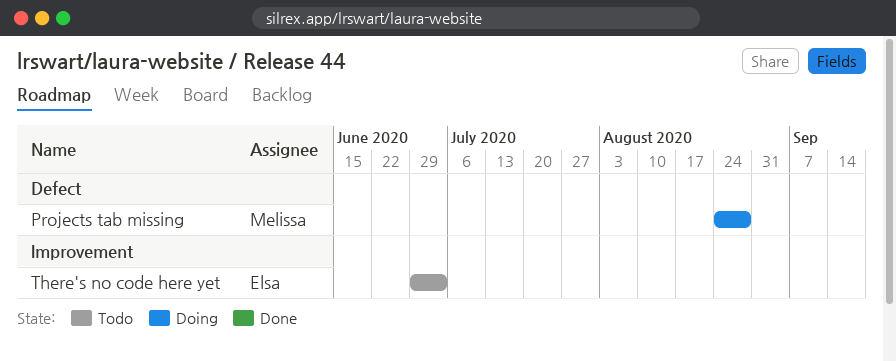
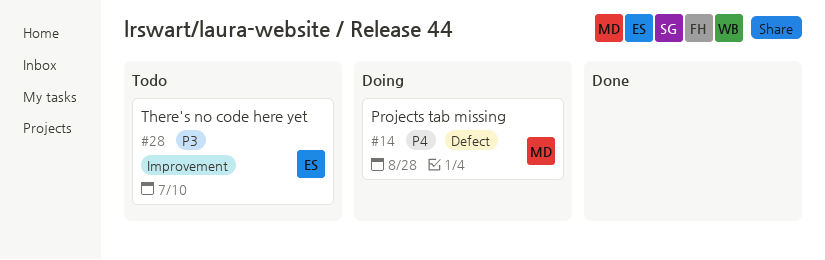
There's no code here yet, due: Jul 3 -> Jul 10

